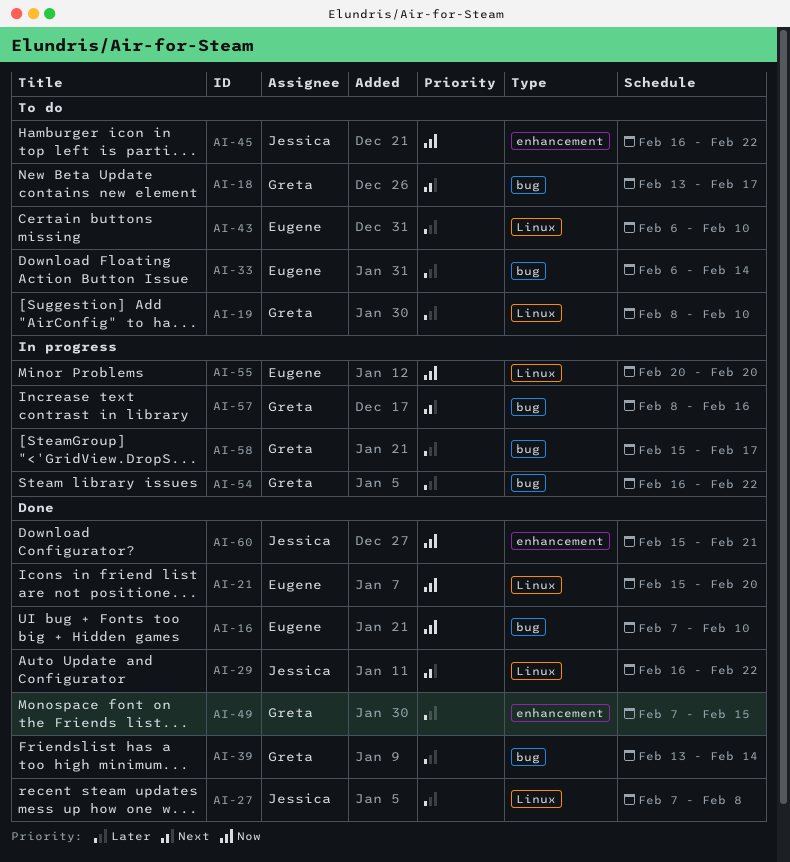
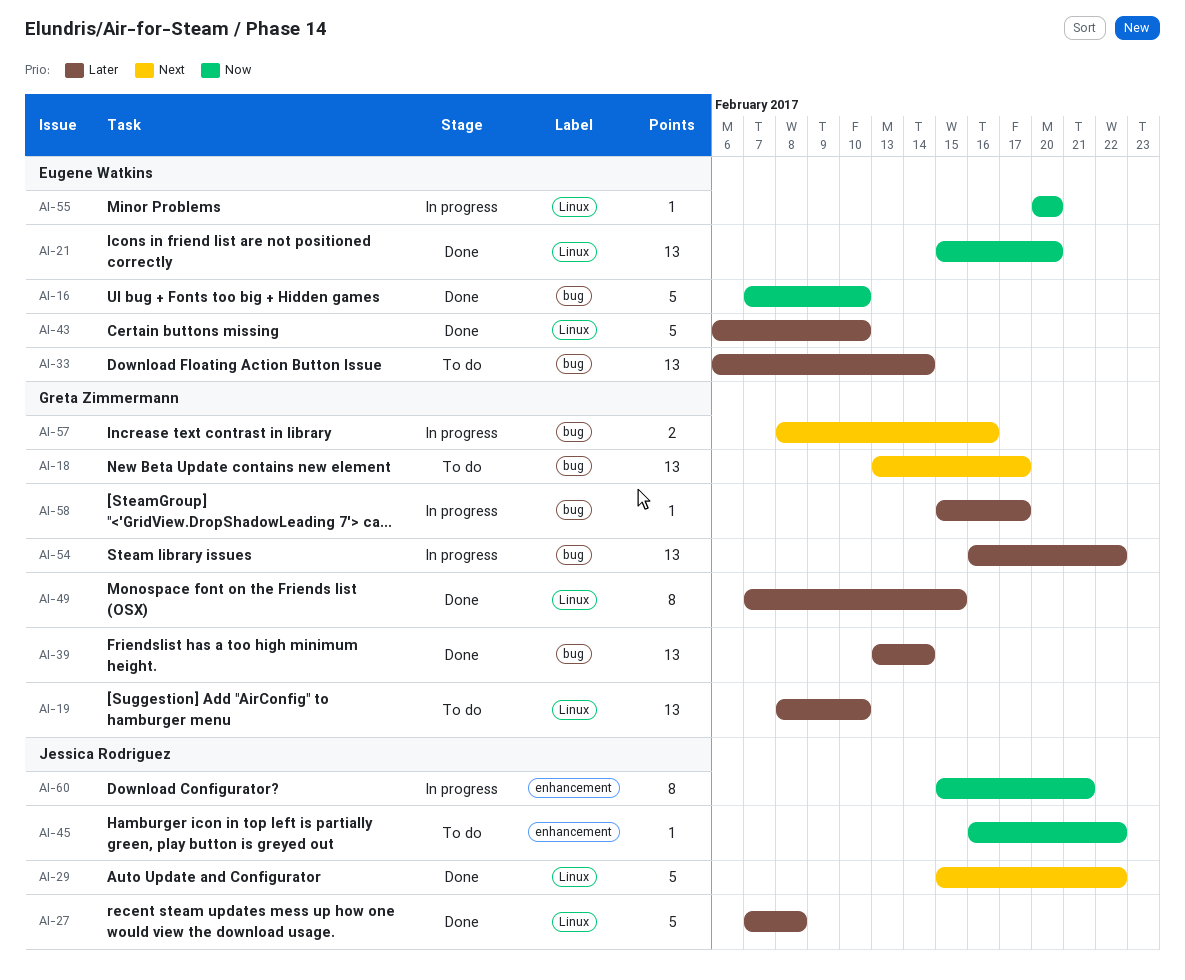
AI-29, start: Feb 16 -> Feb 15
AI-43, status: To do -> Done
AI-49, label: enhancement -> Linux
AI-60, status: Done -> In progress

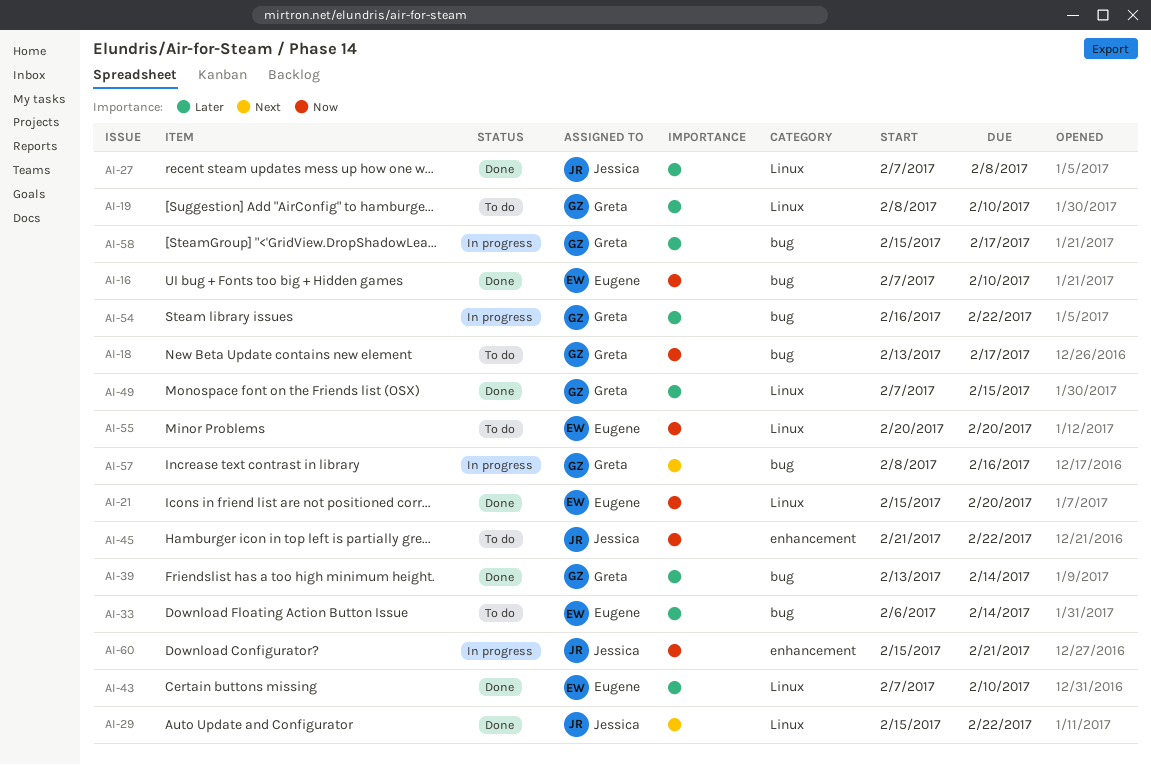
AI-18, priority: Next -> Now
AI-43, start: Feb 6 -> Feb 7
AI-45, start: Feb 16 -> Feb 21
AI-55, status: In progress -> To do

